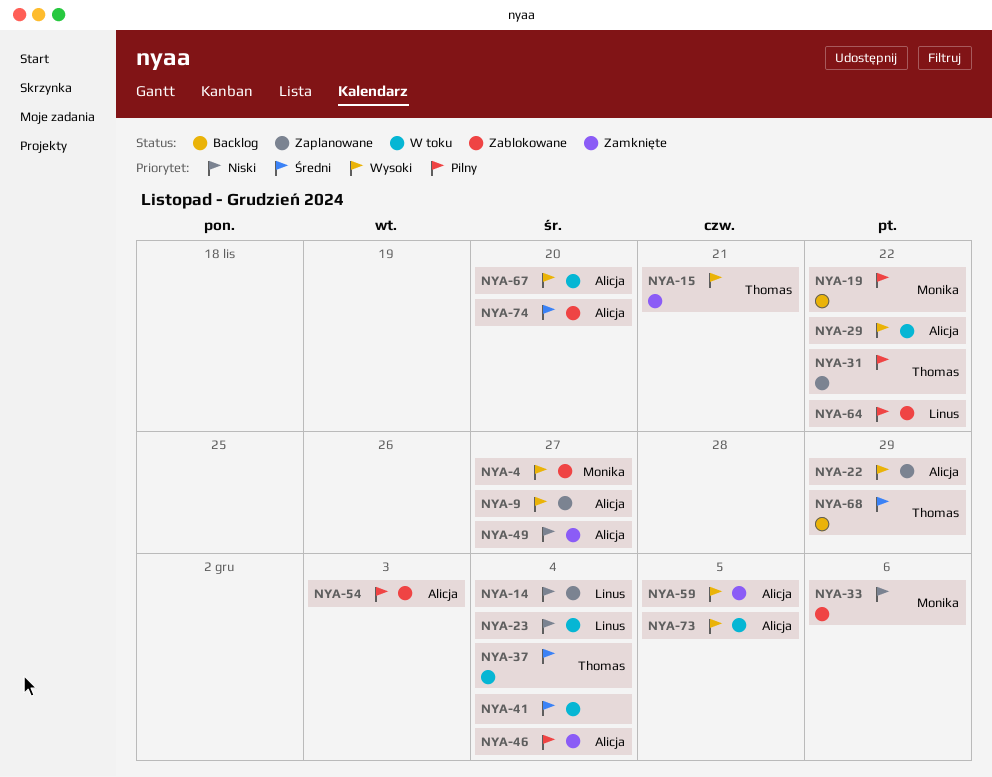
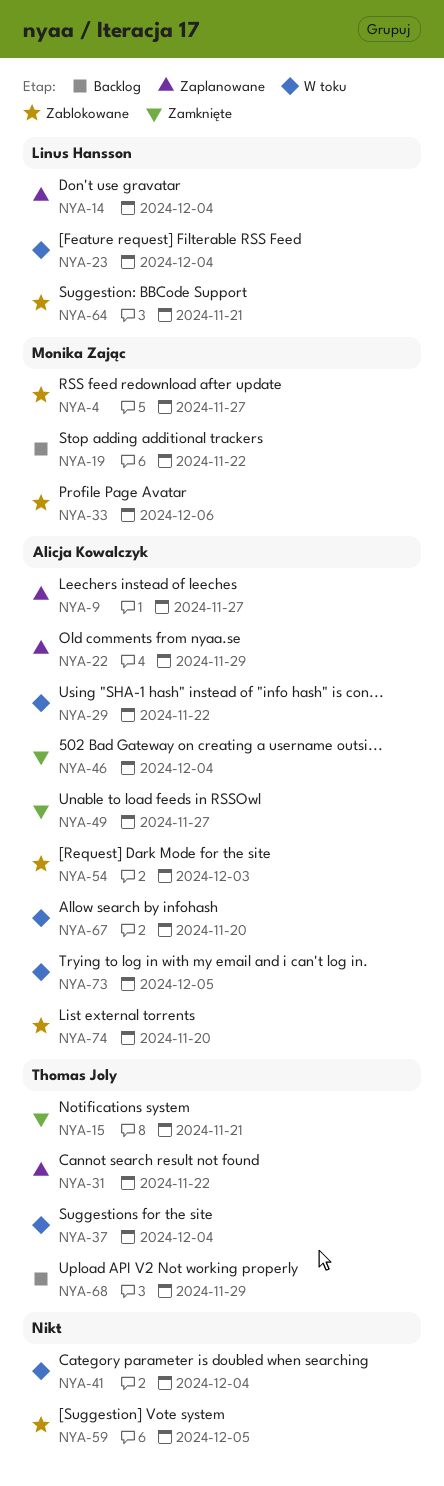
NYA-59, status: Zamknięte -> Zablokowane
NYA-59, owner: Alicja Kowalczyk -> none
NYA-64, due: Nov 22 -> Nov 21

